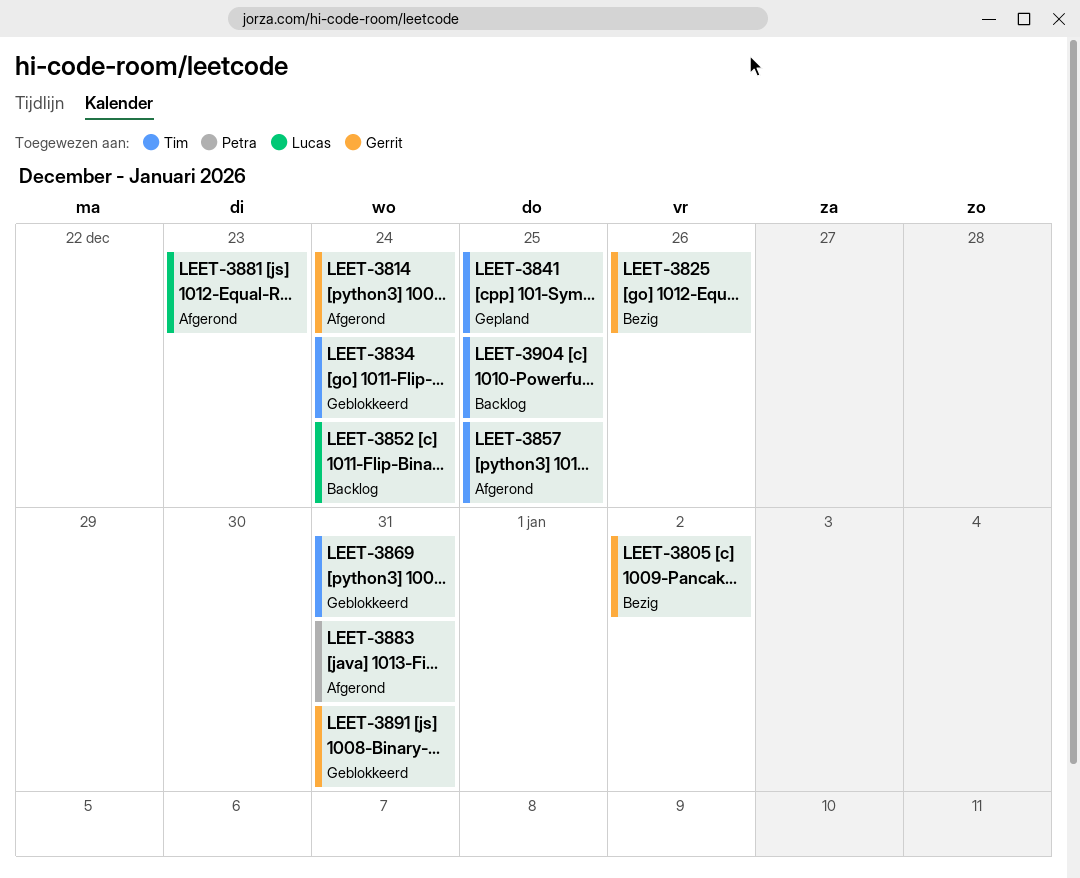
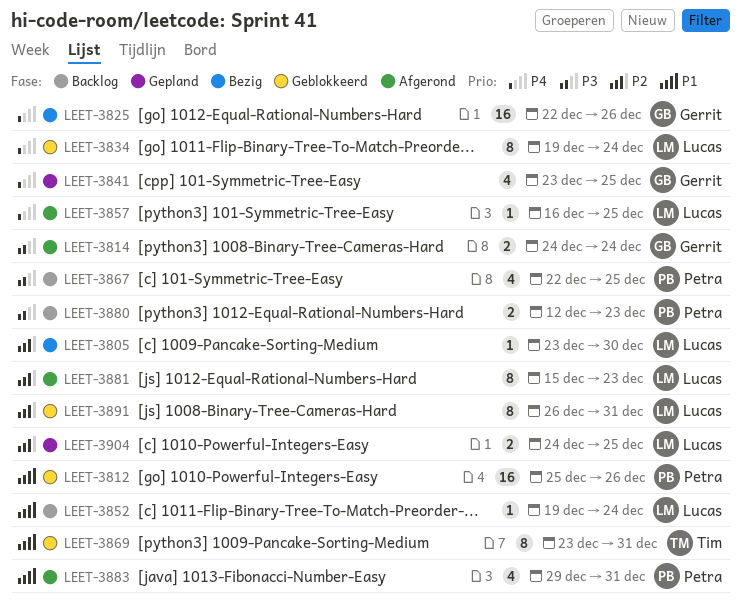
LEET-3805, owner: Gerrit -> Lucas
LEET-3805, due: Jan 2 -> Dec 30
LEET-3812: none -> present
LEET-3834, owner: Tim -> Lucas
LEET-3841, owner: Tim -> Gerrit
LEET-3857, owner: Tim -> Lucas
LEET-3867: none -> present
LEET-3880: none -> present
LEET-3891, owner: Gerrit -> Lucas
LEET-3904, status: Backlog -> Gepland
LEET-3904, owner: Tim -> Lucas

